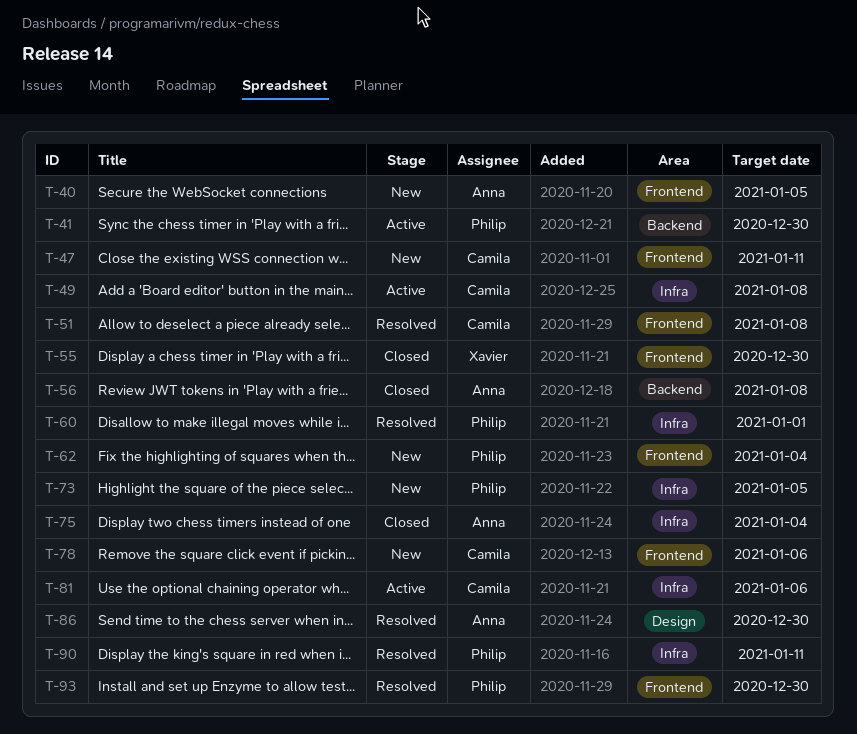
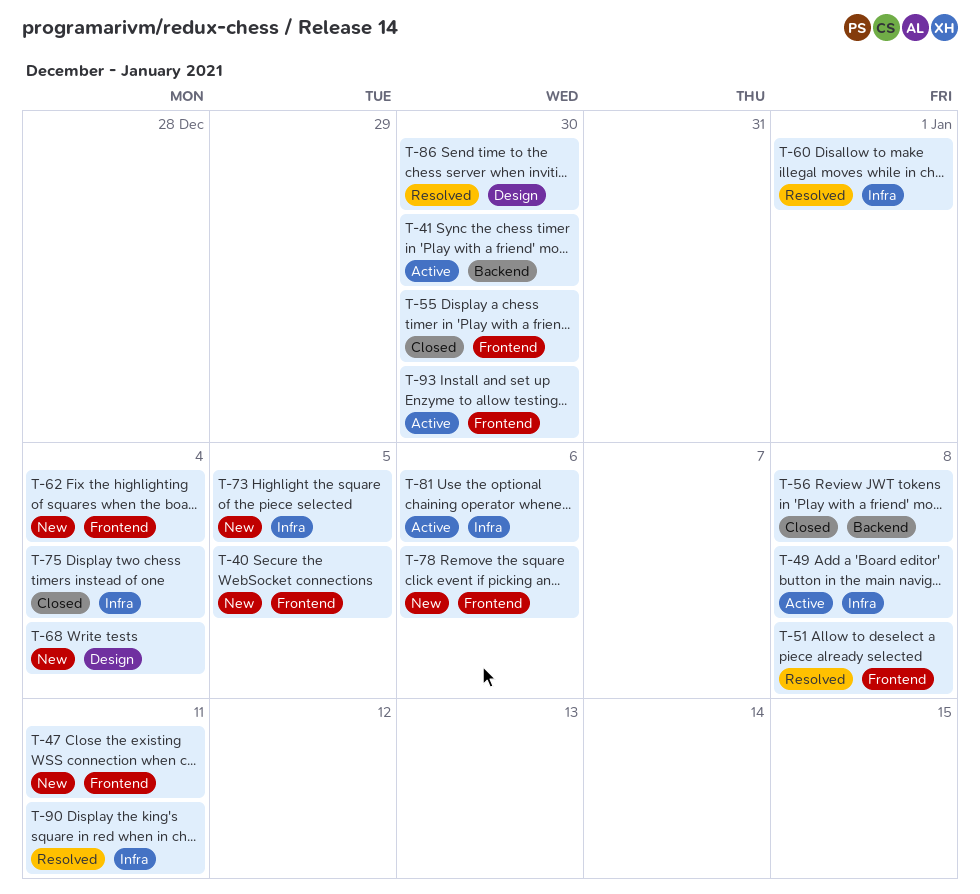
T-68: none -> present
T-93, status: Resolved -> Active

